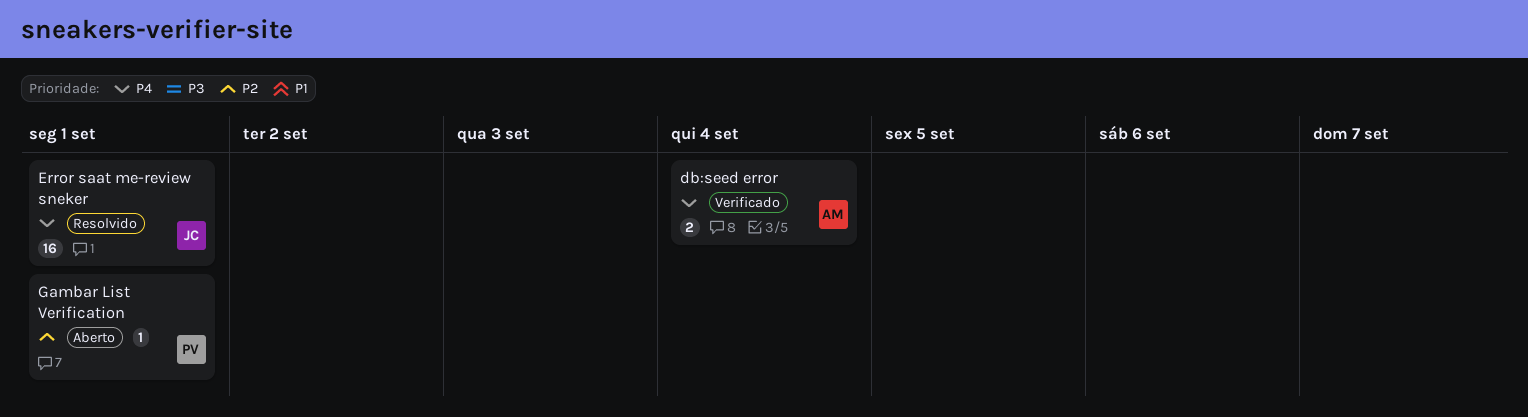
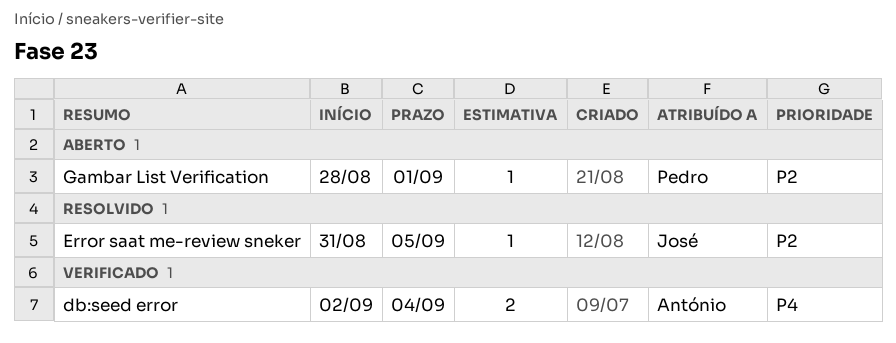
Error saat me-review sneker, priority: P4 -> P2
Error saat me-review sneker, estimate: 16 -> 1
Error saat me-review sneker, due: Sep 1 -> Sep 5

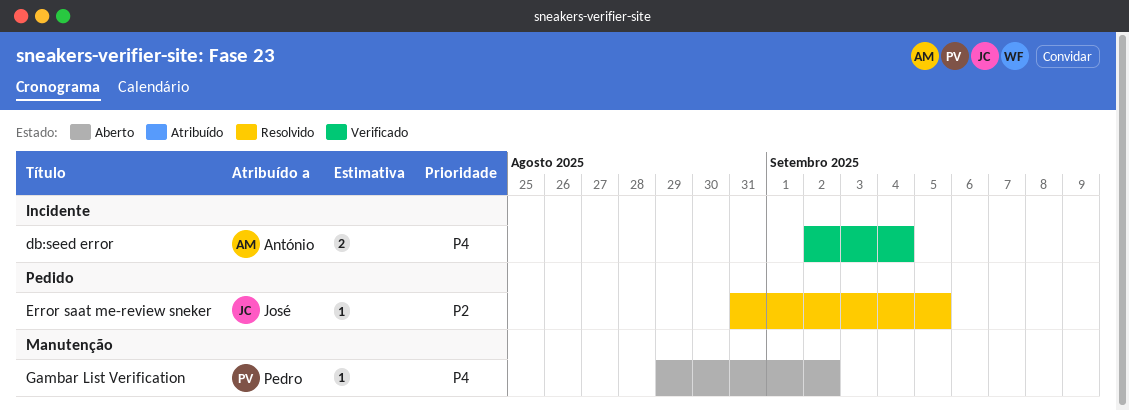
Gambar List Verification, priority: P2 -> P4
Gambar List Verification, start: Aug 28 -> Aug 29
Gambar List Verification, due: Sep 1 -> Sep 2

